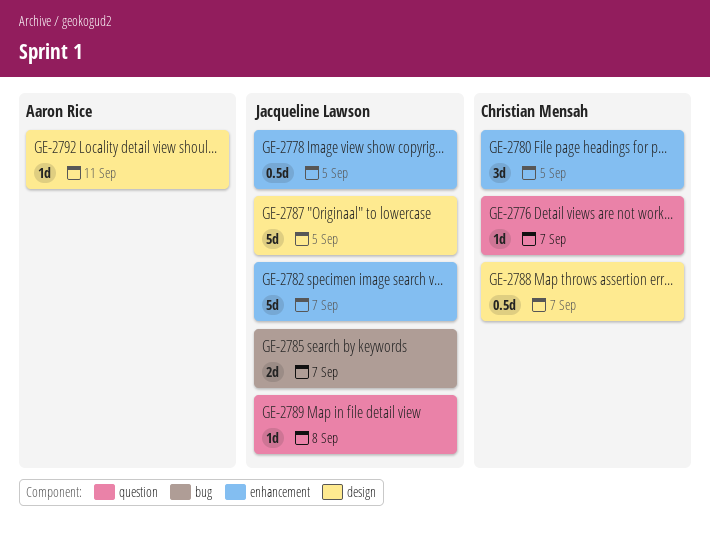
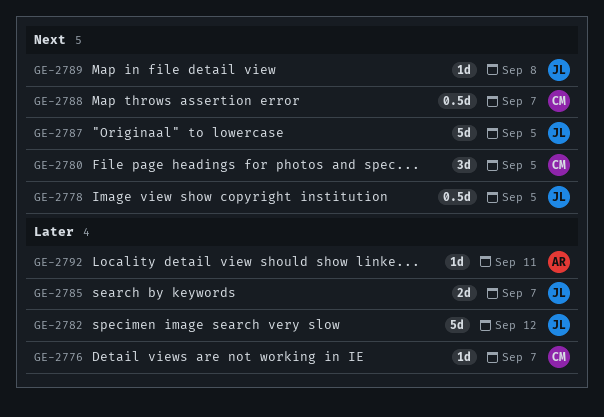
GE-2782, due: Sep 7 -> Sep 12

